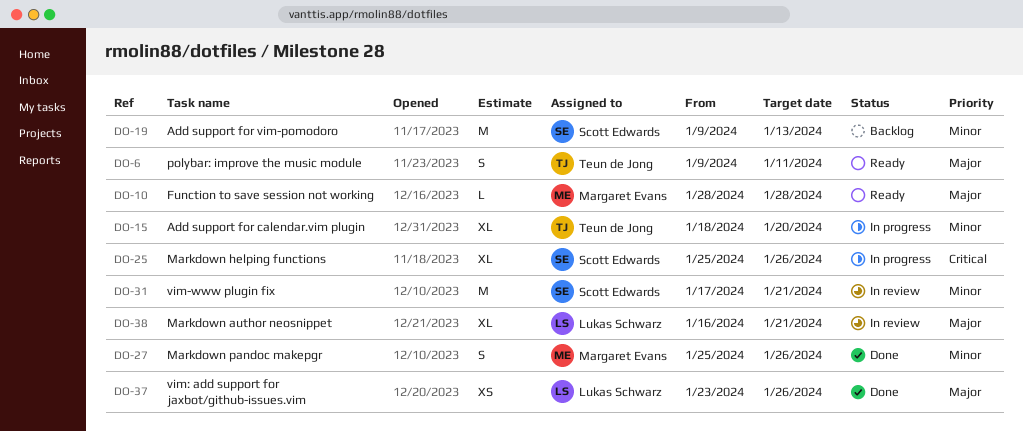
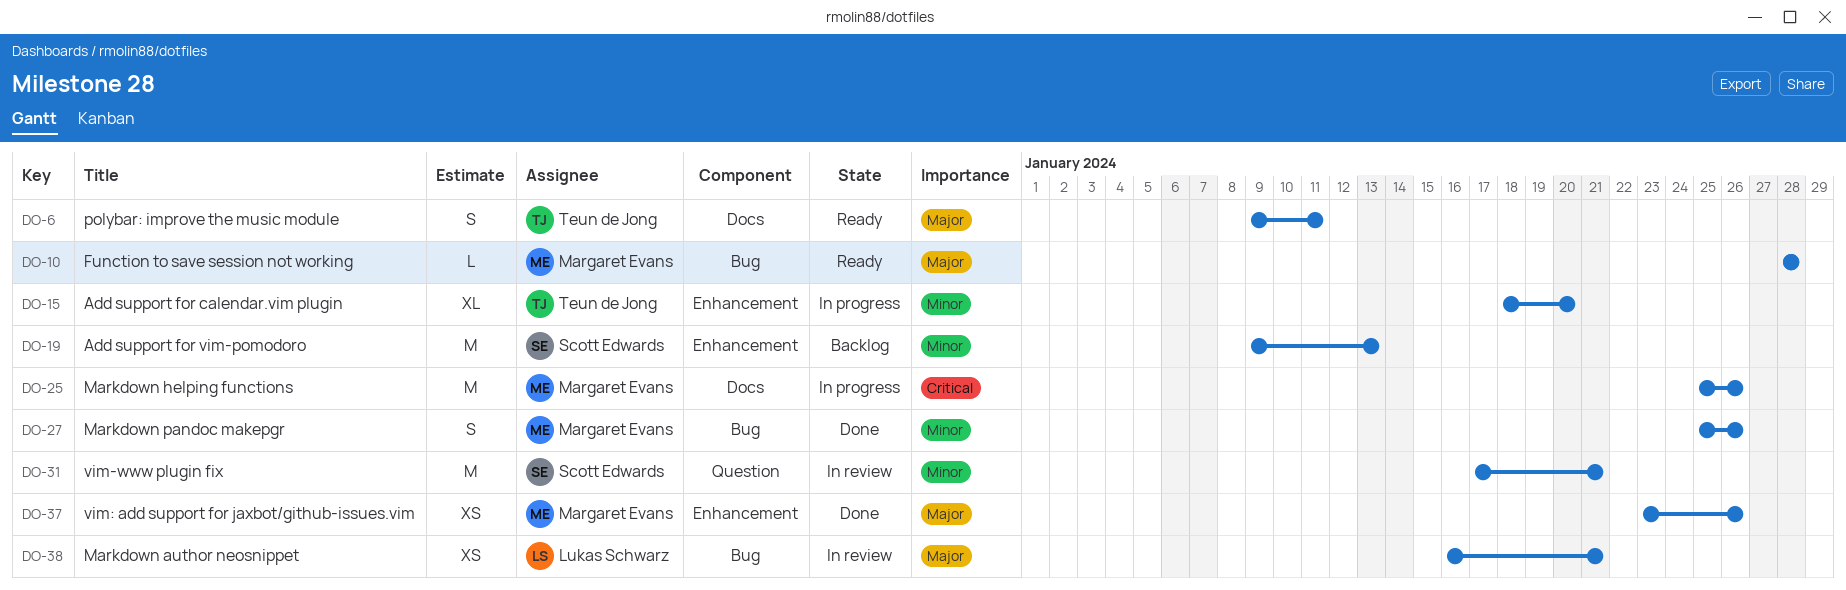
DO-25, owner: Scott Edwards -> Margaret Evans
DO-25, estimate: XL -> M
DO-37, owner: Lukas Schwarz -> Margaret Evans
DO-38, estimate: XL -> XS

